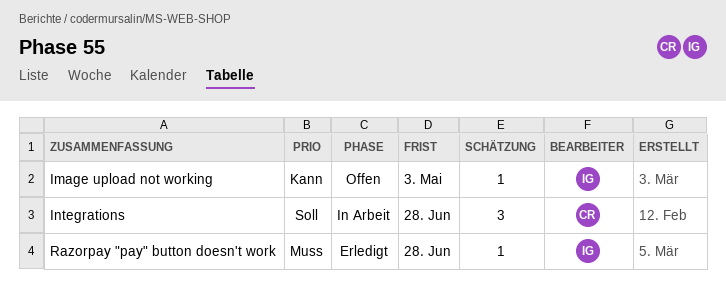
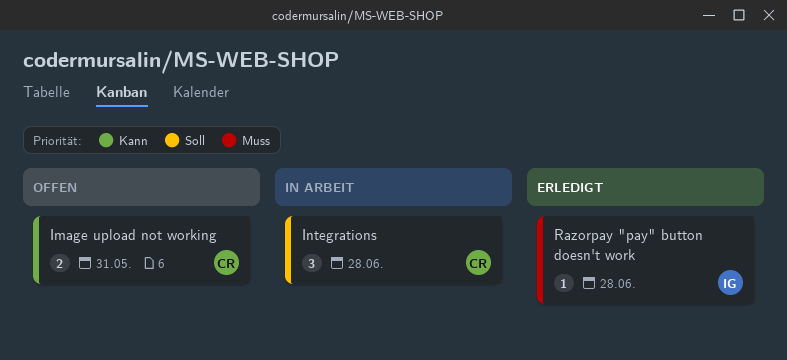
Image upload not working, owner: IG -> CR
Image upload not working, estimate: 1 -> 2
Image upload not working, due: May 3 -> May 31

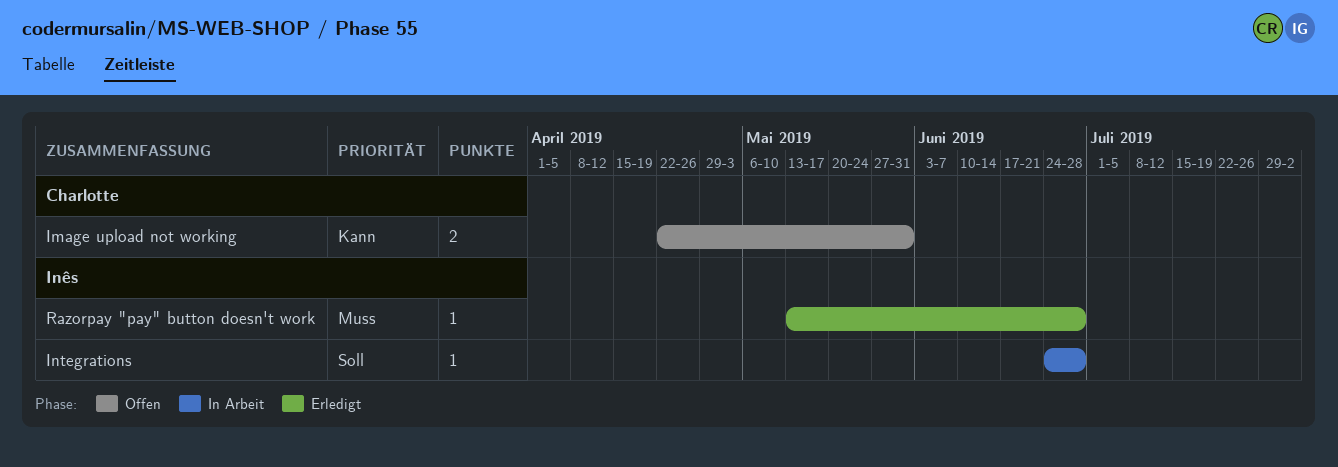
Integrations, owner: Charlotte -> Inês
Integrations, estimate: 3 -> 1

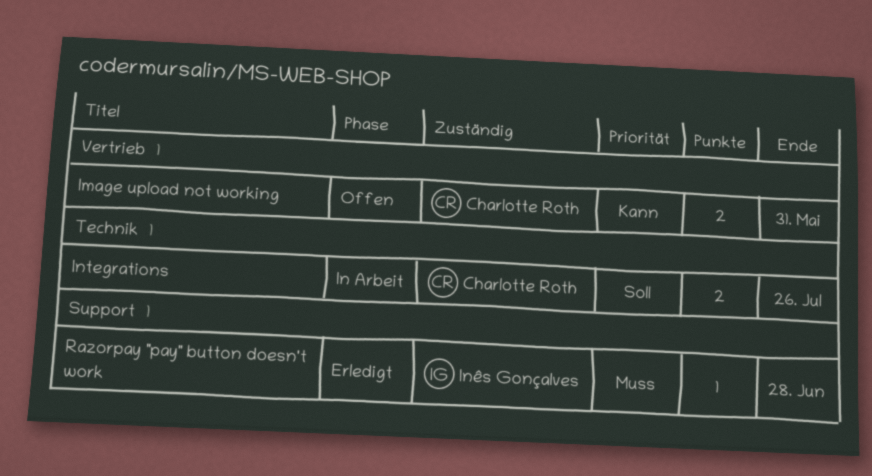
Integrations, owner: Inês Gonçalves -> Charlotte Roth
Integrations, estimate: 1 -> 2
Integrations, due: Jun 28 -> Jul 26

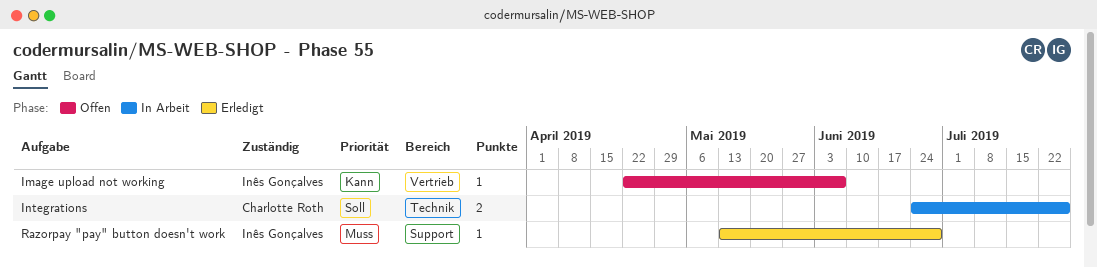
Image upload not working, owner: Charlotte Roth -> Inês Gonçalves
Image upload not working, estimate: 2 -> 1
Image upload not working, due: May 31 -> Jun 7

